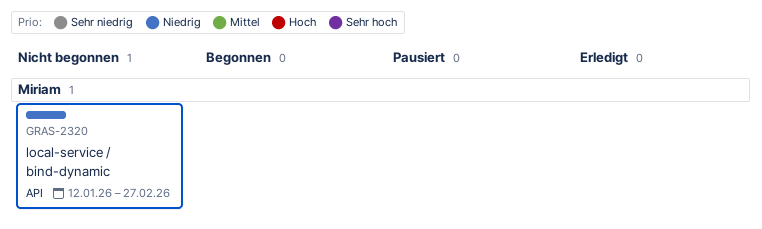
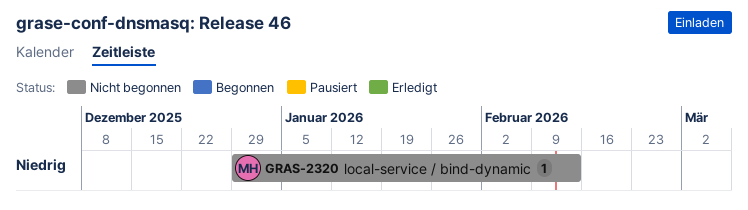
GRAS-2320, start: Jan 12 -> Dec 29
GRAS-2320, due: Feb 27 -> Feb 13

